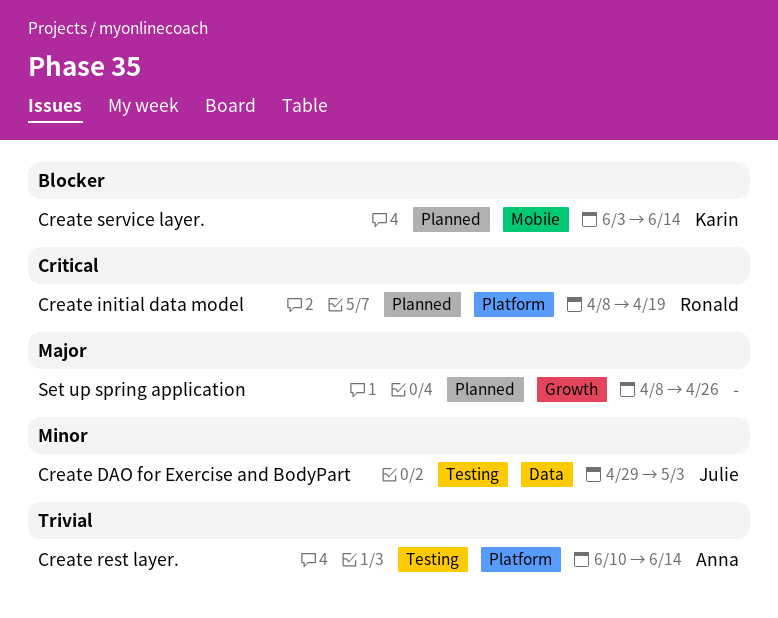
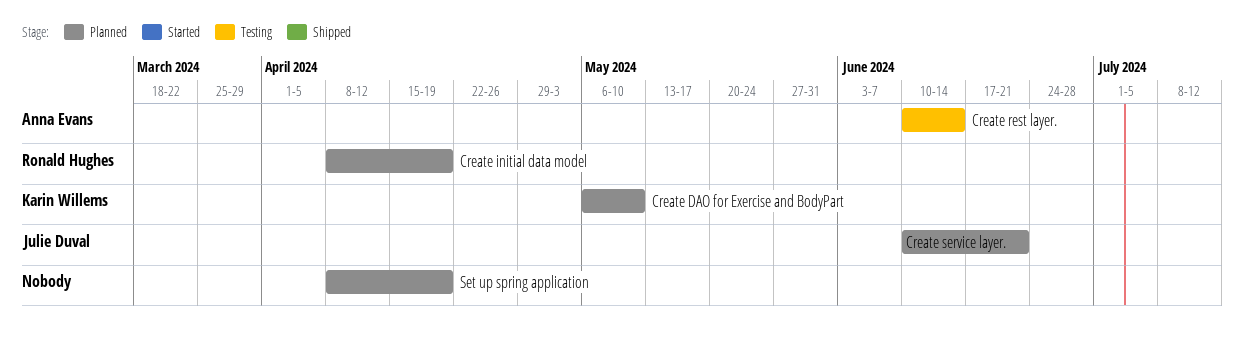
Create DAO for Exercise and BodyPart, status: Testing -> Planned
Create DAO for Exercise and BodyPart, owner: Julie Duval -> Karin Willems
Create DAO for Exercise and BodyPart, start: Apr 29 -> May 6
Create DAO for Exercise and BodyPart, due: May 3 -> May 10
Create service layer., owner: Karin Willems -> Julie Duval
Create service layer., start: Jun 3 -> Jun 10
Create service layer., due: Jun 14 -> Jun 21
Set up spring application, due: Apr 26 -> Apr 19

